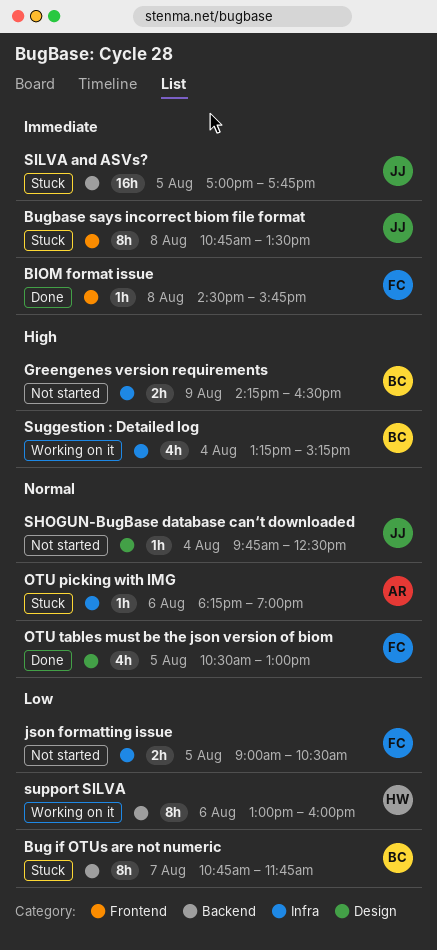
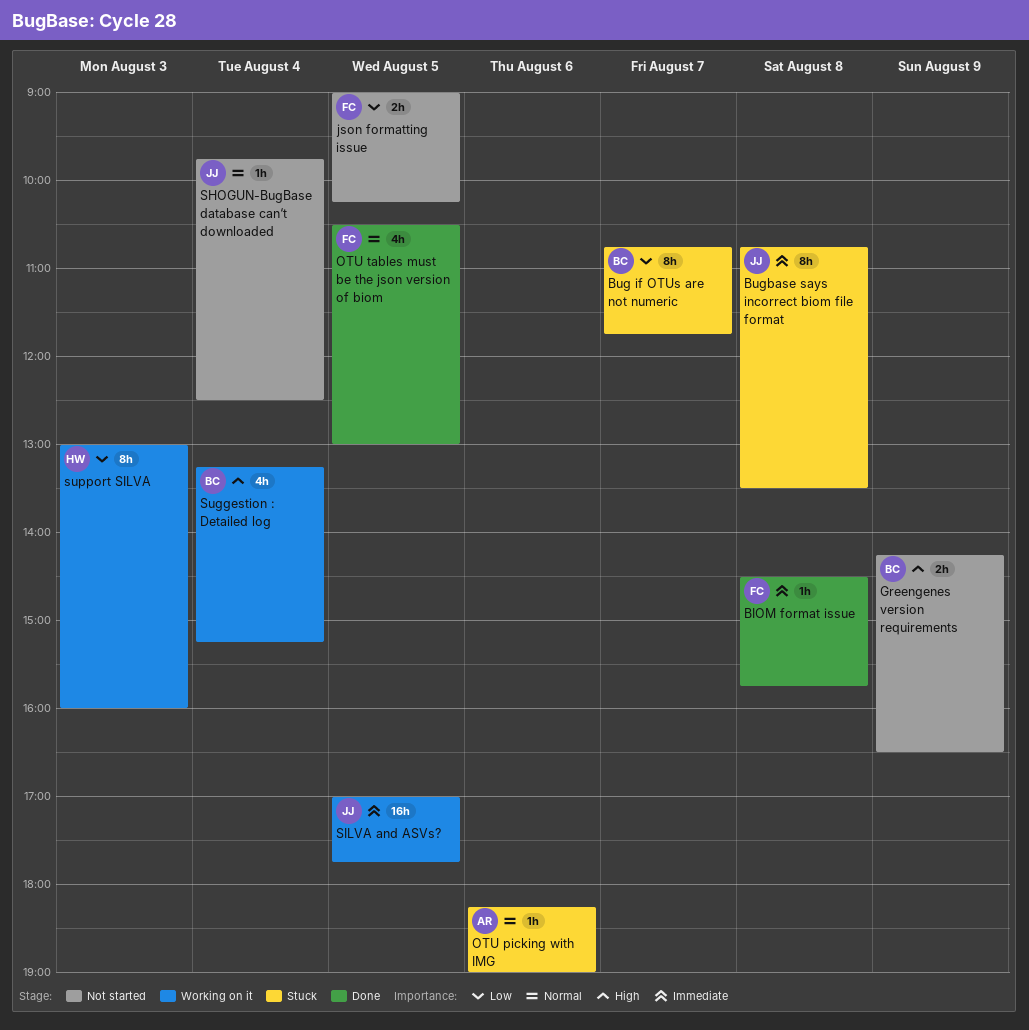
json formatting issue, ends: 10:30 -> 10:15
SILVA and ASVs?, status: Stuck -> Working on it
support SILVA, day: Aug 6 -> Aug 3

